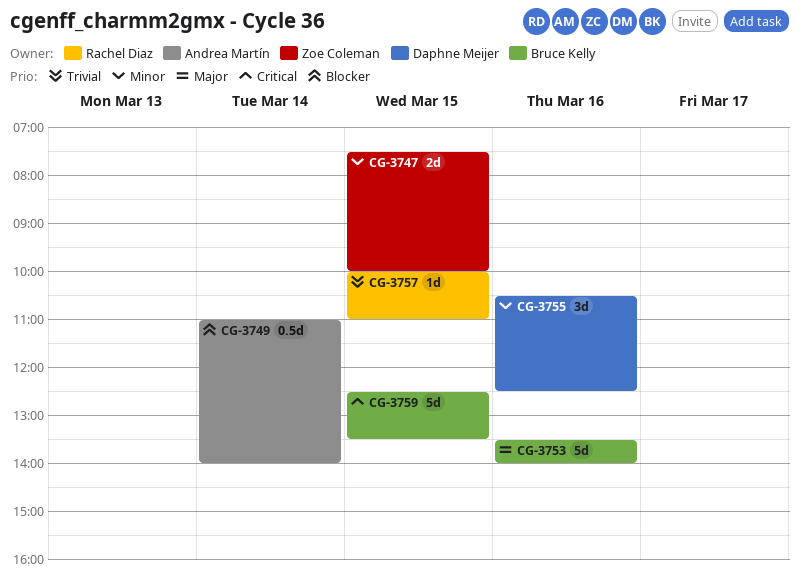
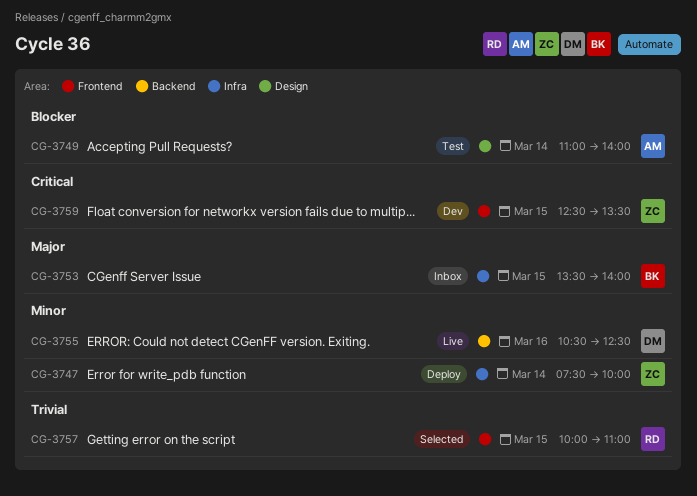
CG-3747, day: Mar 15 -> Mar 14
CG-3753, day: Mar 16 -> Mar 15
CG-3759, owner: Bruce Kelly -> Zoe Coleman

